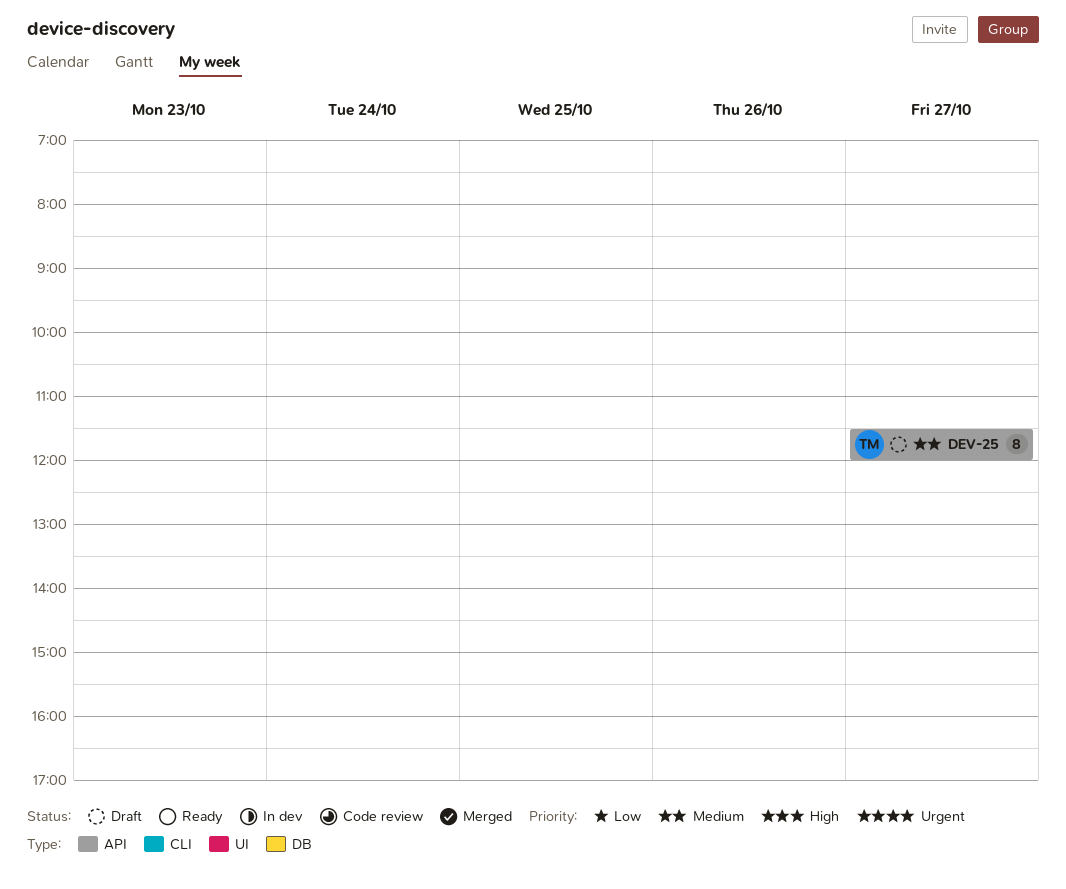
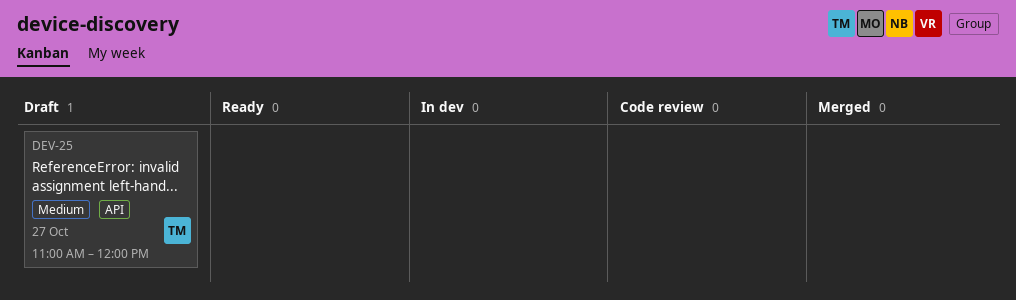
DEV-25, begins: 11:30 -> 11:00

